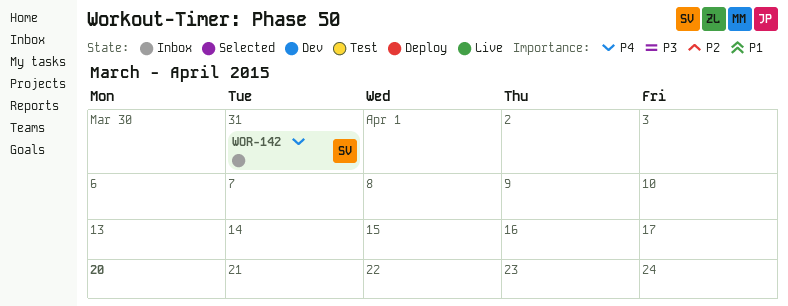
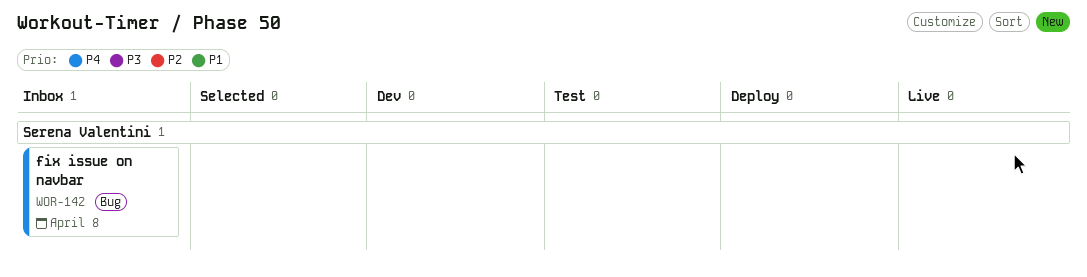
WOR-142, due: Mar 31 -> Apr 8

